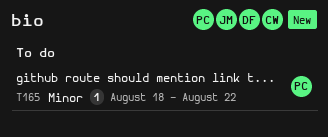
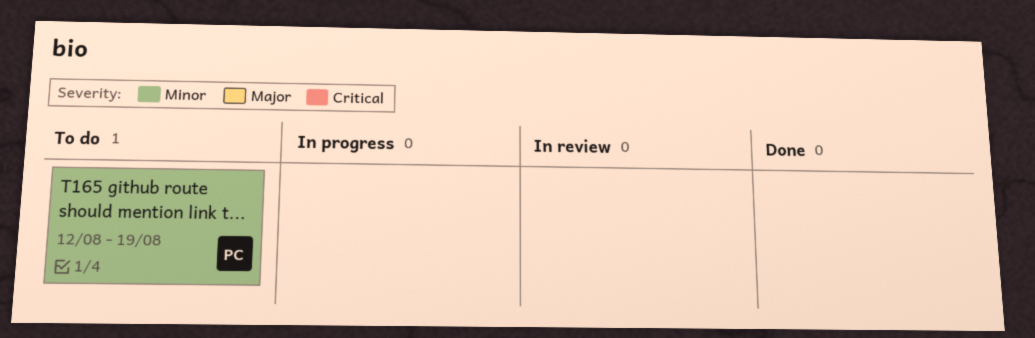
T165, start: Aug 18 -> Aug 12
T165, due: Aug 22 -> Aug 19

